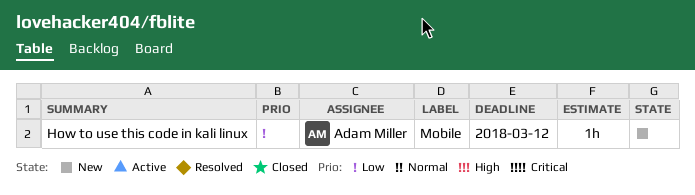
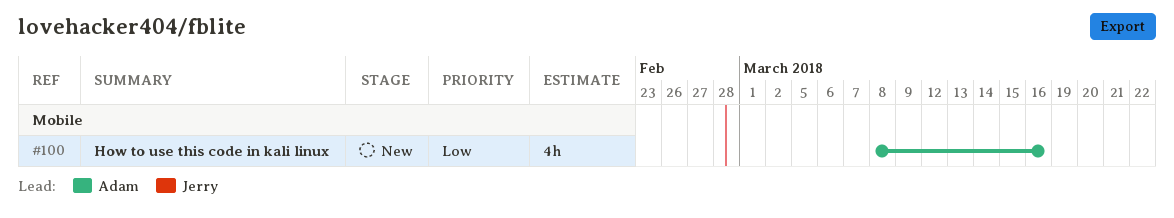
How to use this code in kali linux, estimate: 1h -> 4h
How to use this code in kali linux, due: Mar 12 -> Mar 16

